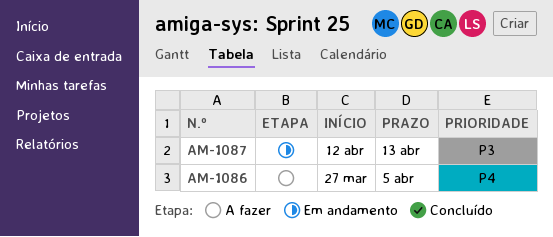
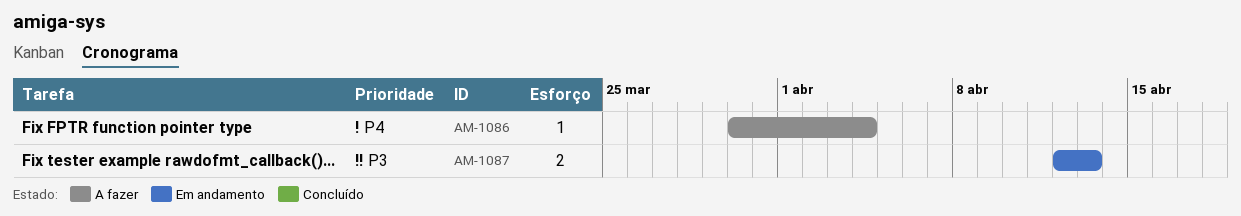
AM-1086, start: Mar 27 -> Mar 30
AM-1086, due: Apr 5 -> Apr 4

